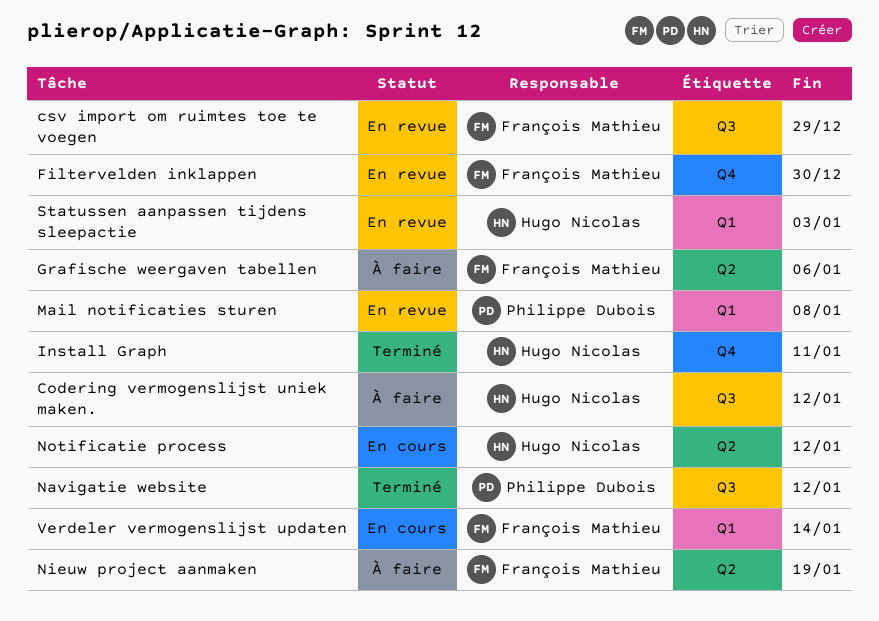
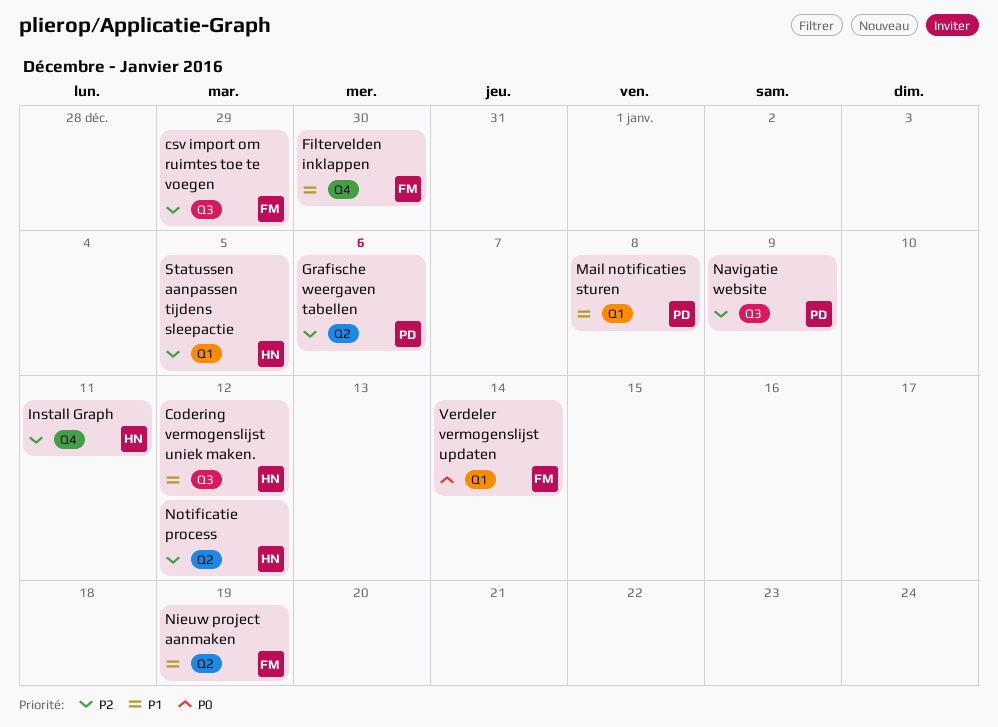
Grafische weergaven tabellen, owner: François Mathieu -> Philippe Dubois
Navigatie website, due: Jan 12 -> Jan 9
Statussen aanpassen tijdens sleepactie, due: Jan 3 -> Jan 5

